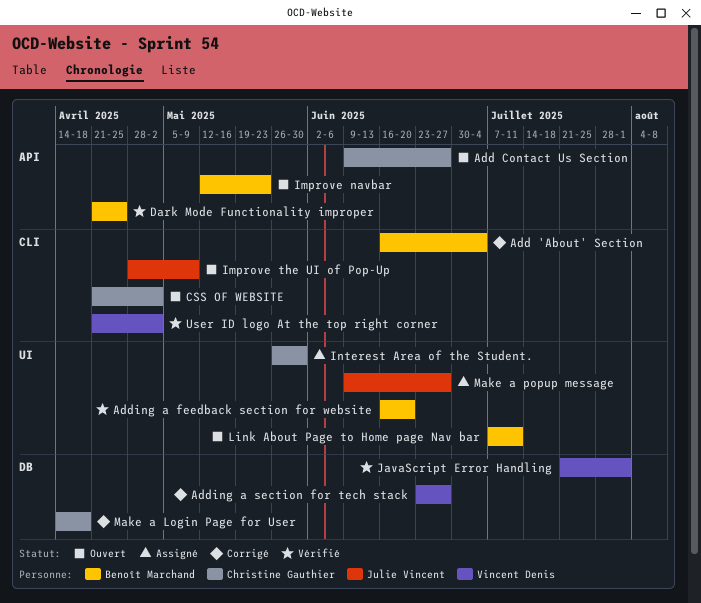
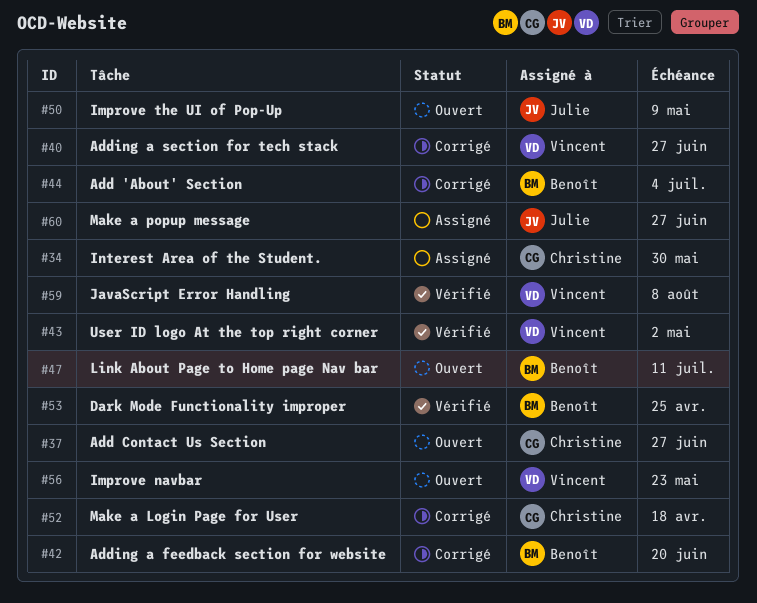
Adding a feedback section for website, status: Vérifié -> Corrigé
CSS OF WEBSITE: present -> none
Improve navbar, owner: Benoît Marchand -> Vincent Denis
JavaScript Error Handling, due: Aug 1 -> Aug 8

